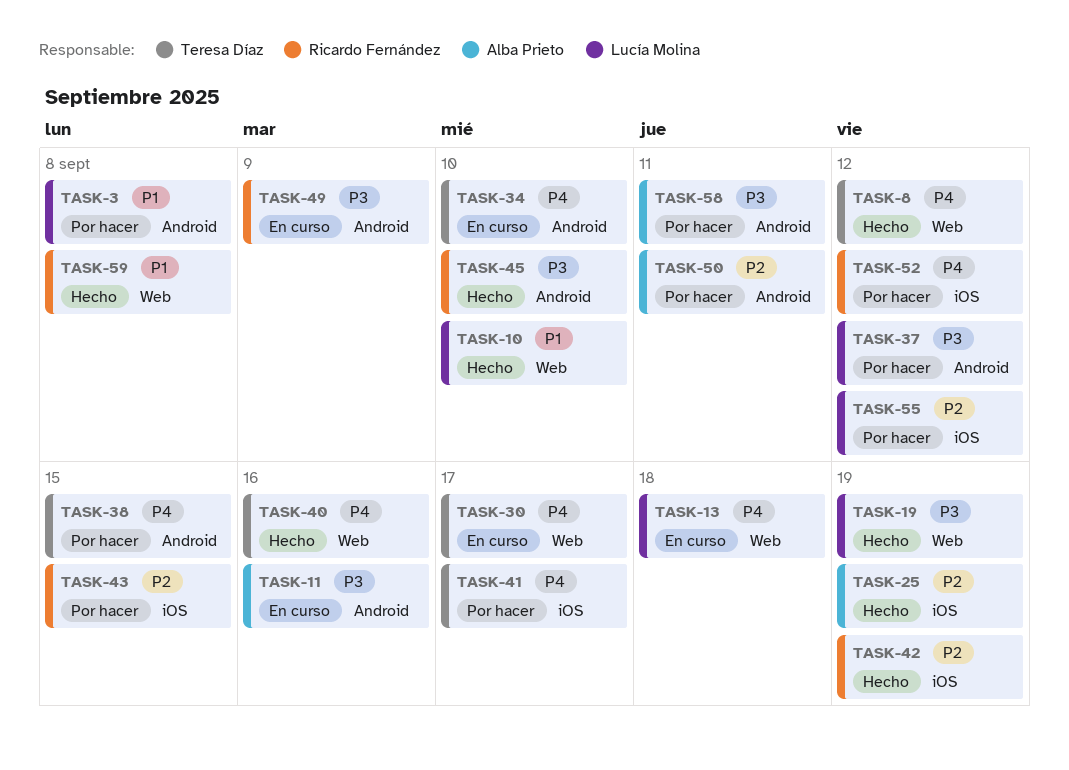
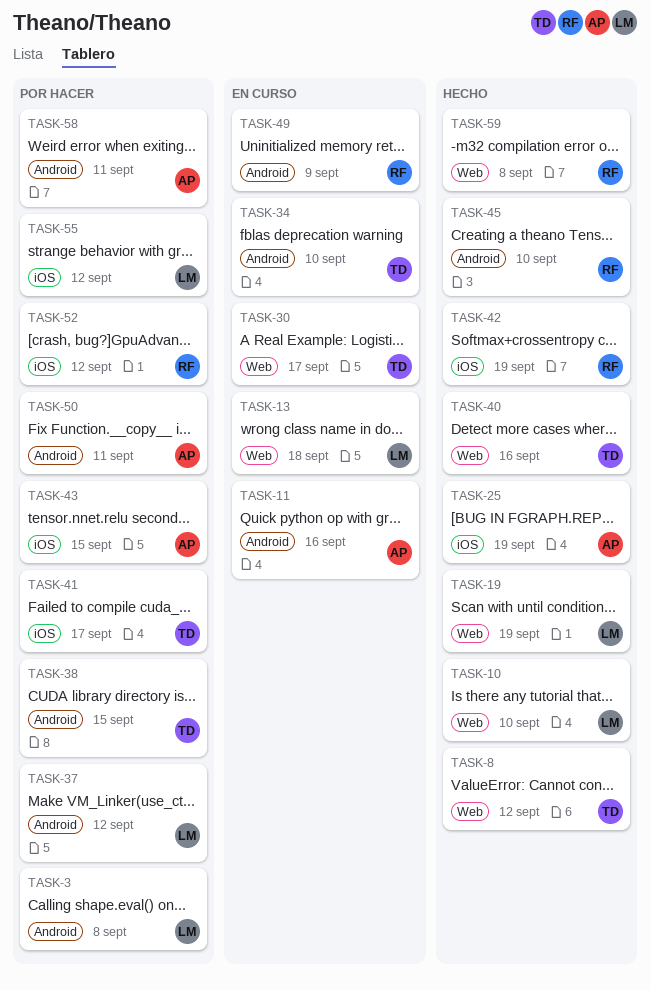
TASK-43, owner: Ricardo Fernández -> Alba Prieto

